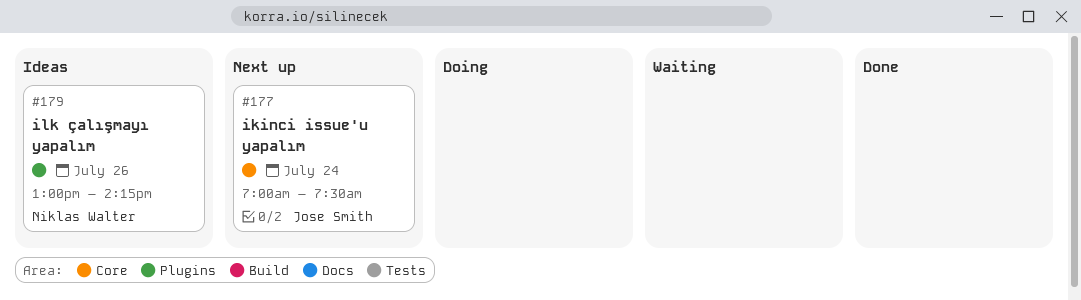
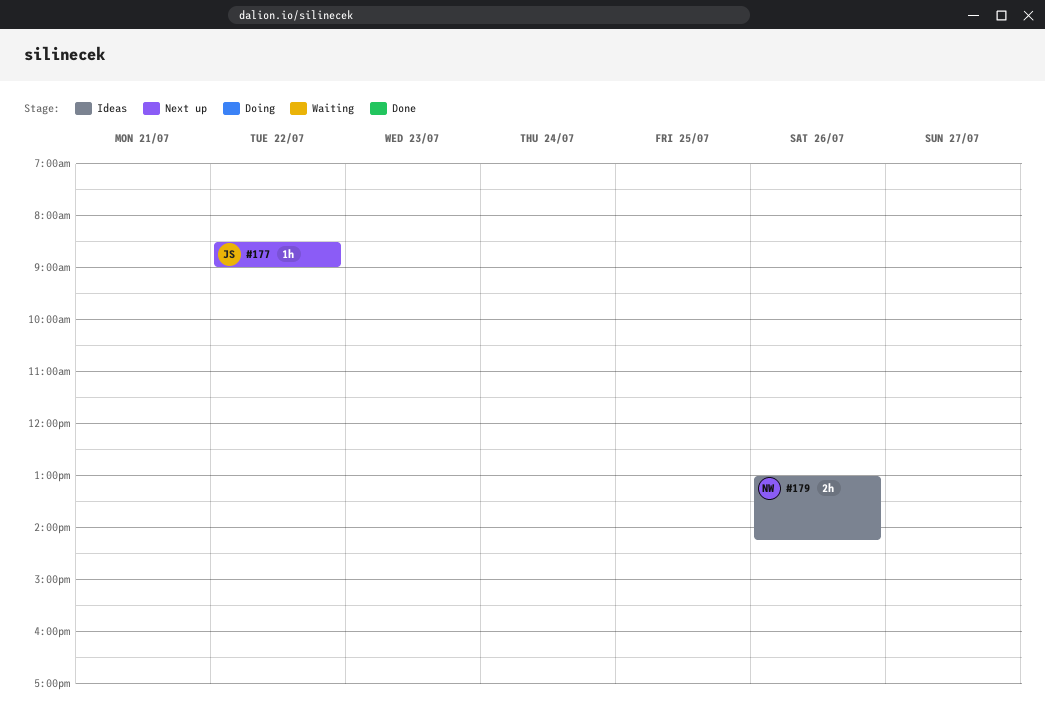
#177, day: Jul 24 -> Jul 22
#177, begins: 07:00 -> 08:30
#177, ends: 07:30 -> 09:00

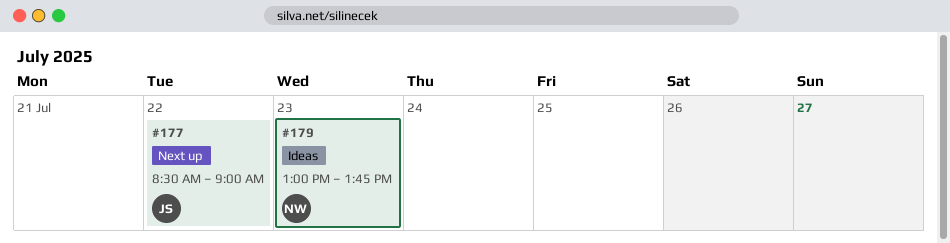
#179, day: Jul 26 -> Jul 23
#179, ends: 14:15 -> 13:45

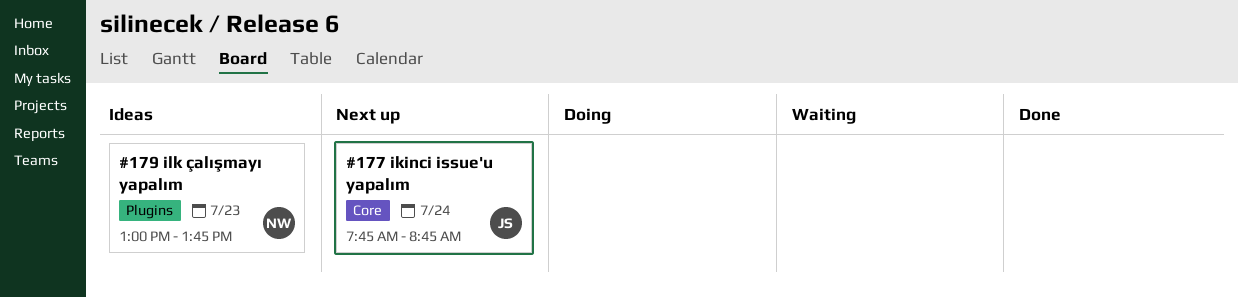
#177, day: Jul 22 -> Jul 24
#177, begins: 08:30 -> 07:45
#177, ends: 09:00 -> 08:45

